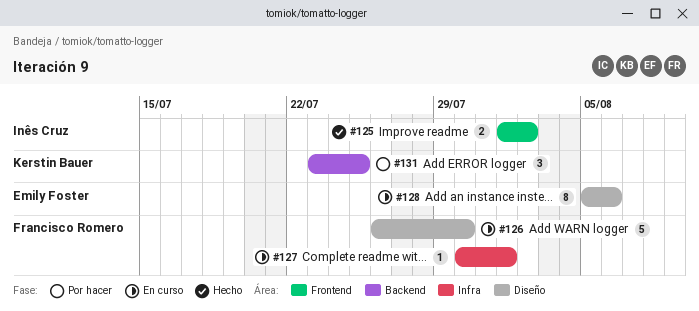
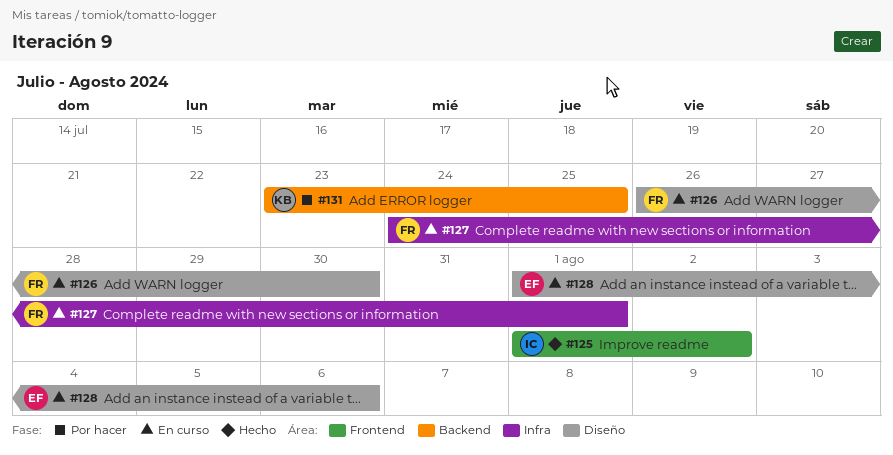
#127, start: Jul 30 -> Jul 24
#128, start: Aug 5 -> Aug 1

